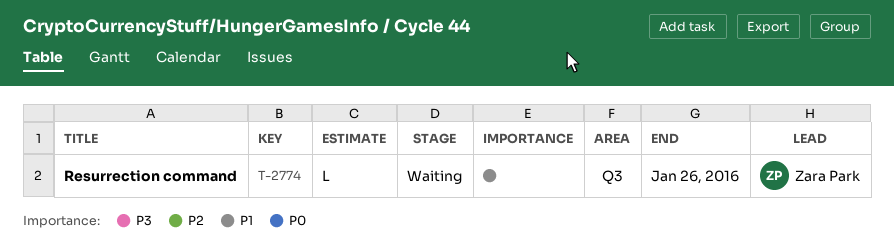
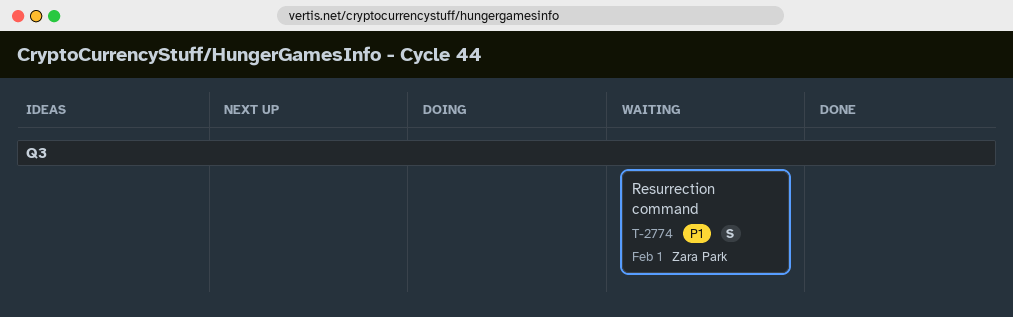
T-2774, estimate: L -> S
T-2774, due: Jan 26 -> Feb 1

